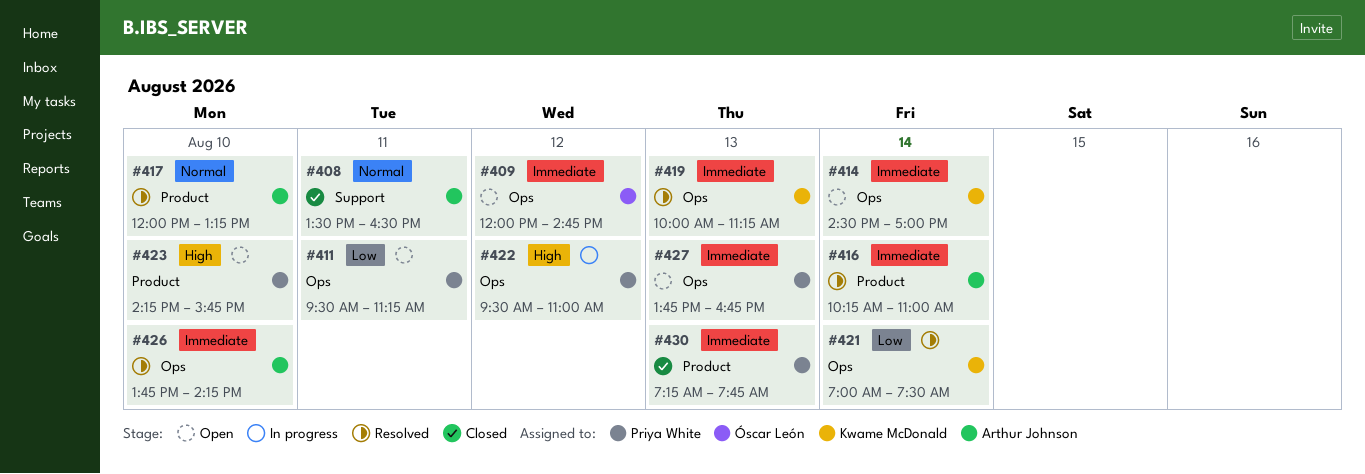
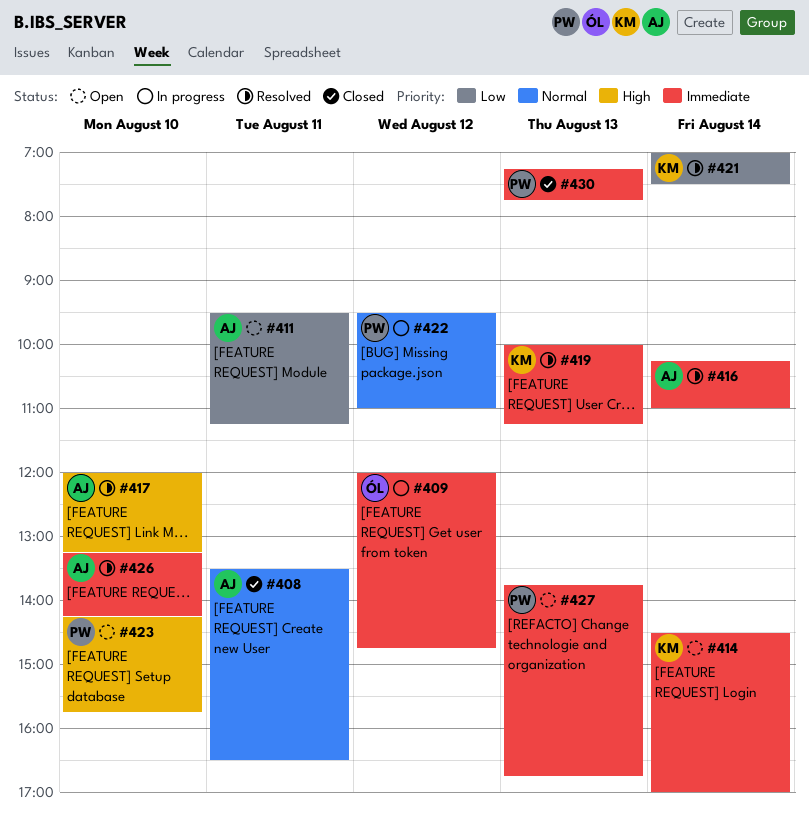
#409, status: Open -> In progress
#411, owner: Priya White -> Arthur Johnson
#417, priority: Normal -> High
#422, priority: High -> Normal
#426, begins: 13:45 -> 13:15

